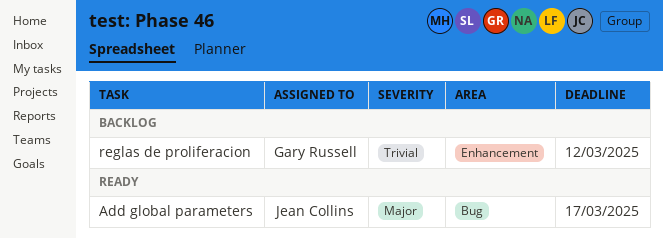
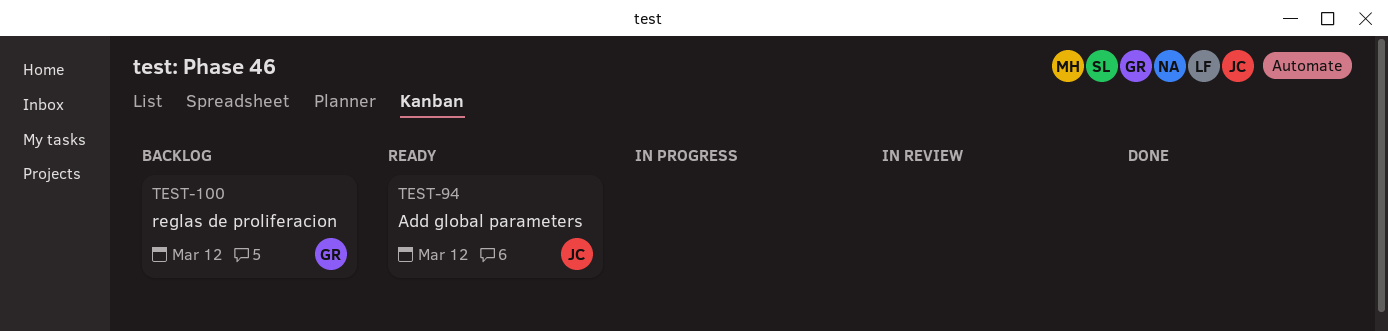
Add global parameters, due: Mar 17 -> Mar 12

